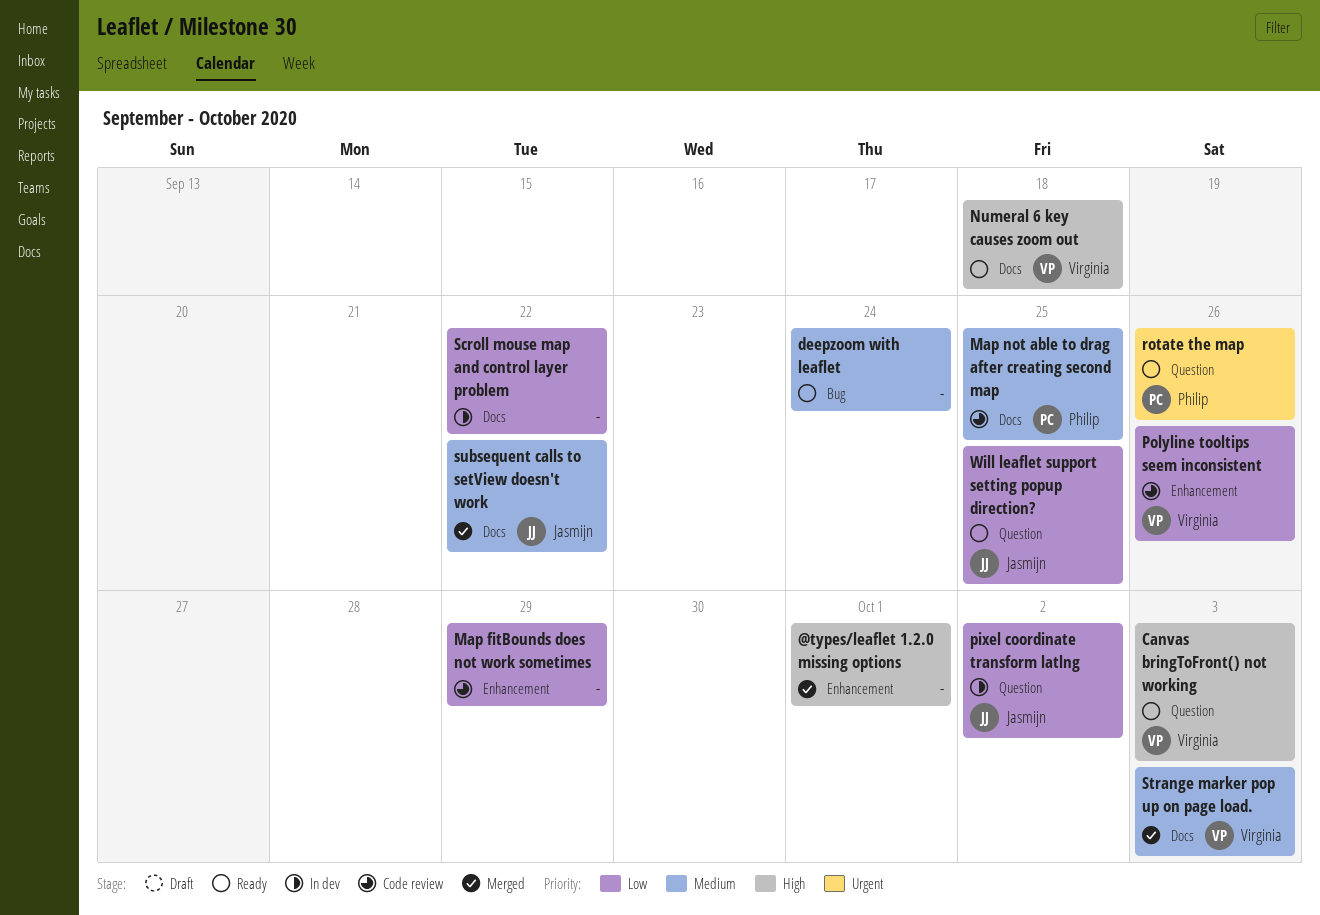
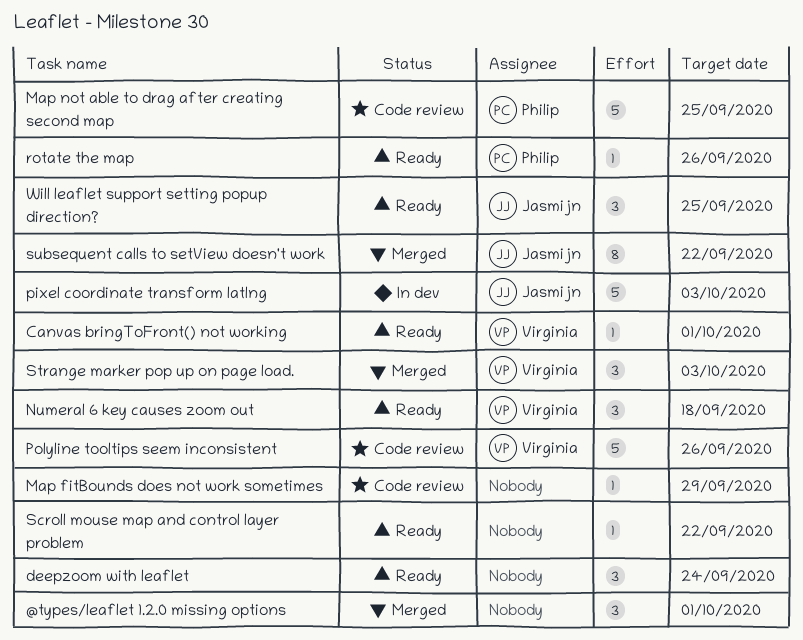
Canvas bringToFront() not working, due: Oct 3 -> Oct 1
pixel coordinate transform latlng, due: Oct 2 -> Oct 3
Scroll mouse map and control layer problem, status: In dev -> Ready

